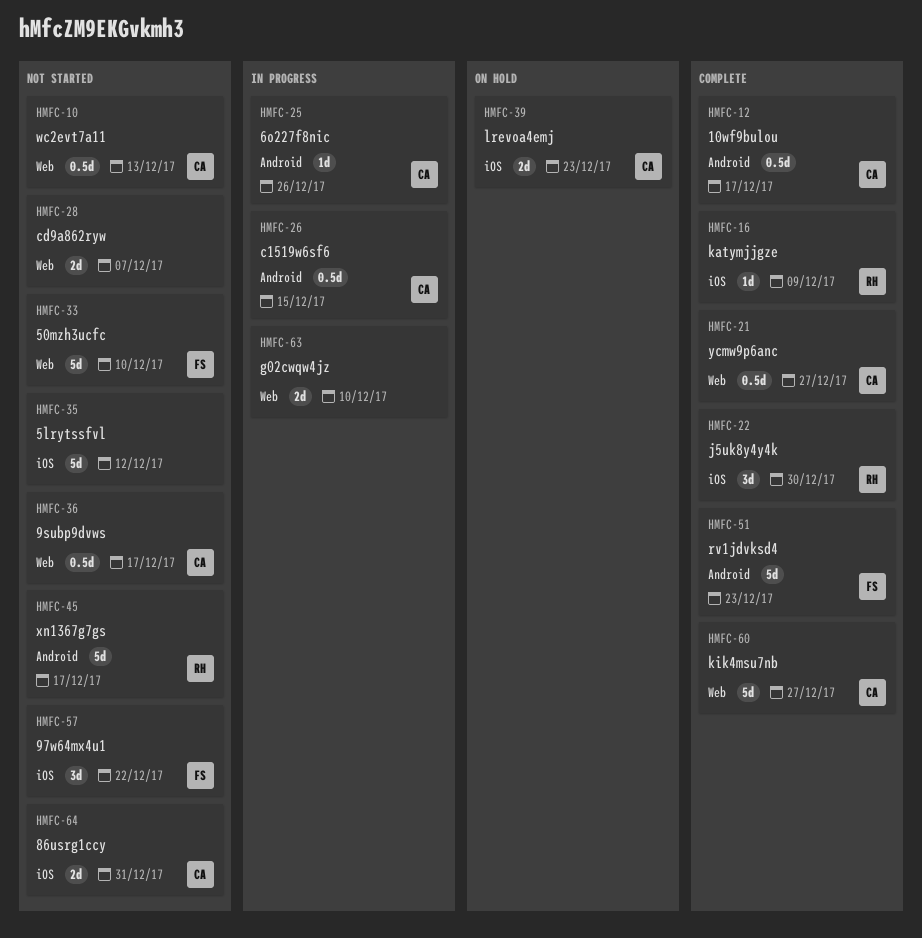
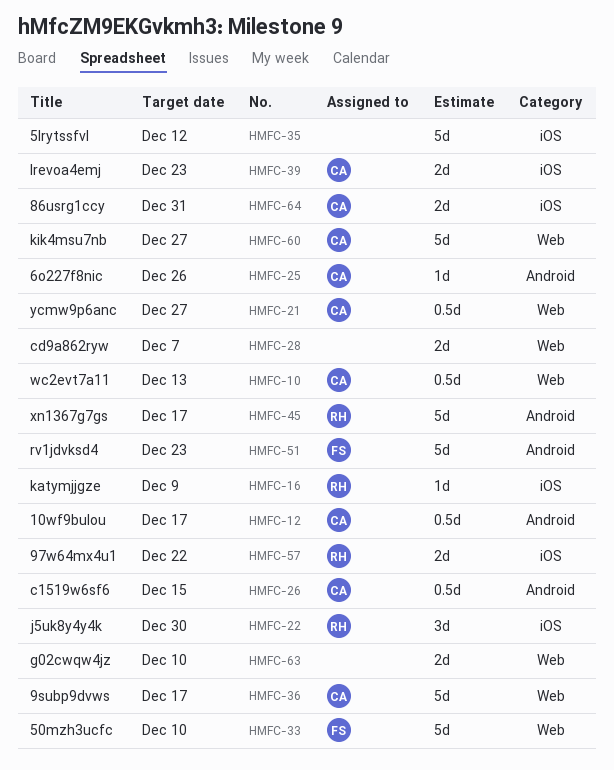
HMFC-36, estimate: 0.5d -> 5d
HMFC-57, owner: FS -> RH
HMFC-57, estimate: 3d -> 2d

